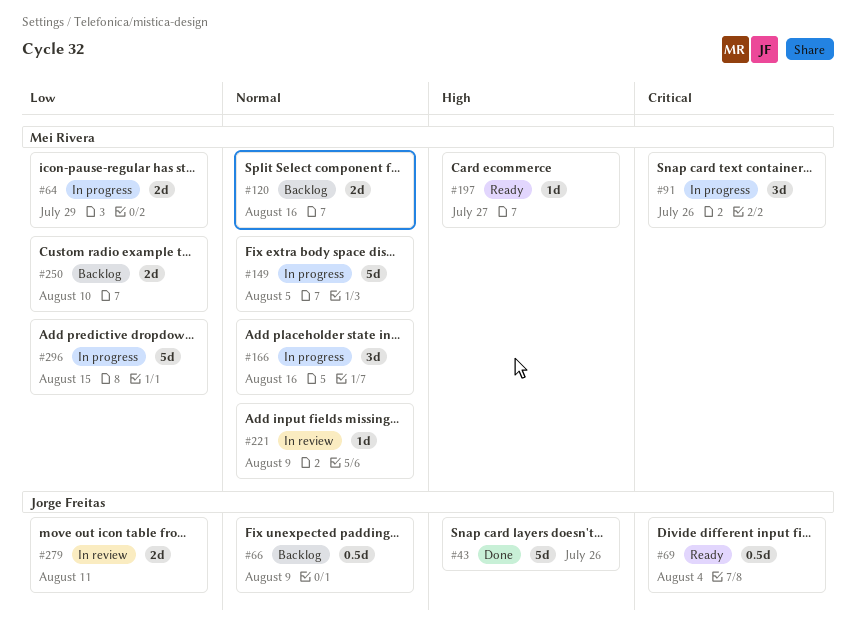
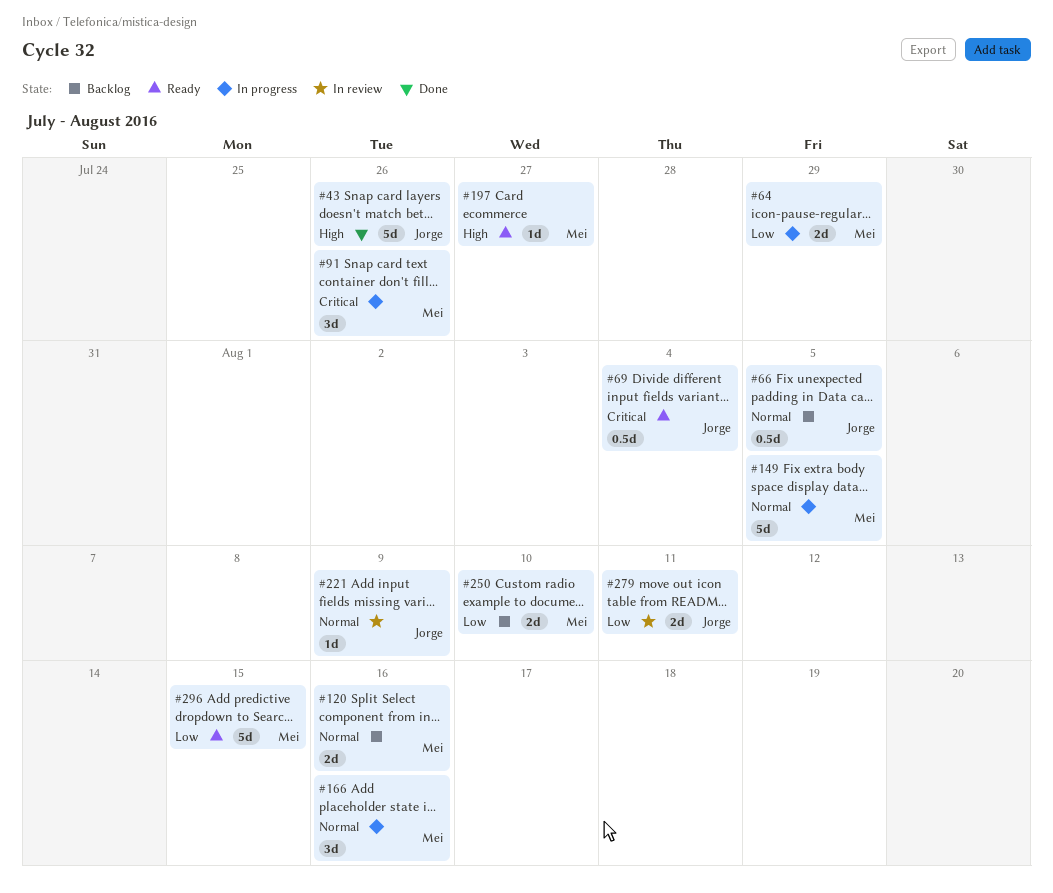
#66, due: Aug 9 -> Aug 5
#221, owner: Mei Rivera -> Jorge Freitas
#296, status: In progress -> Ready

